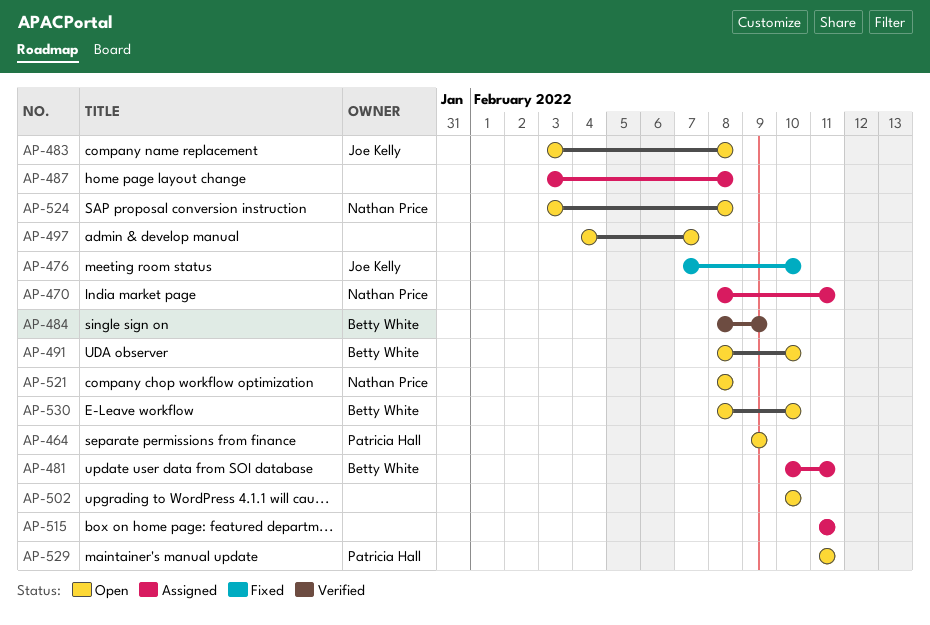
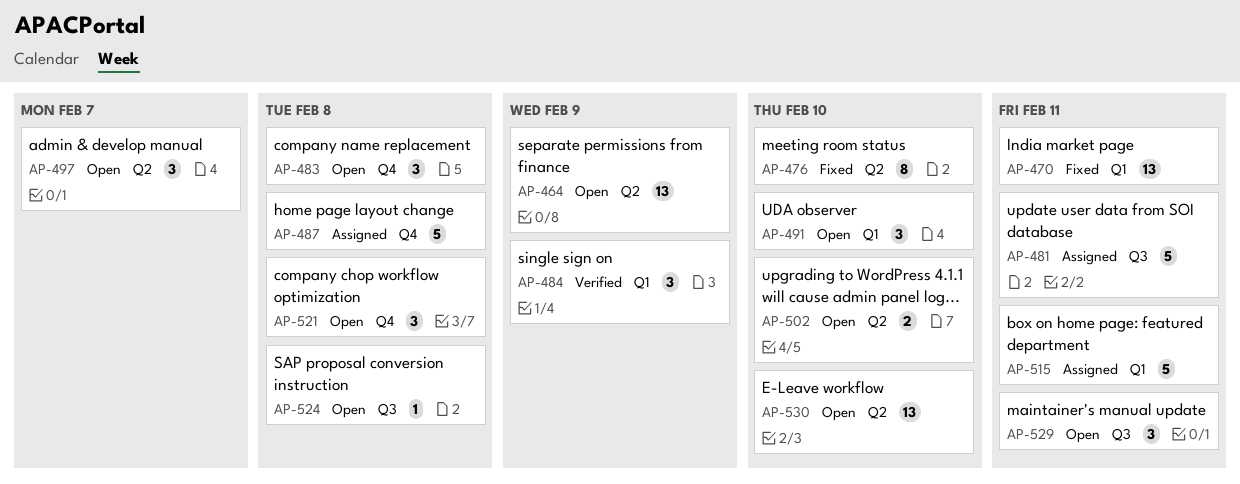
AP-470, status: Assigned -> Fixed

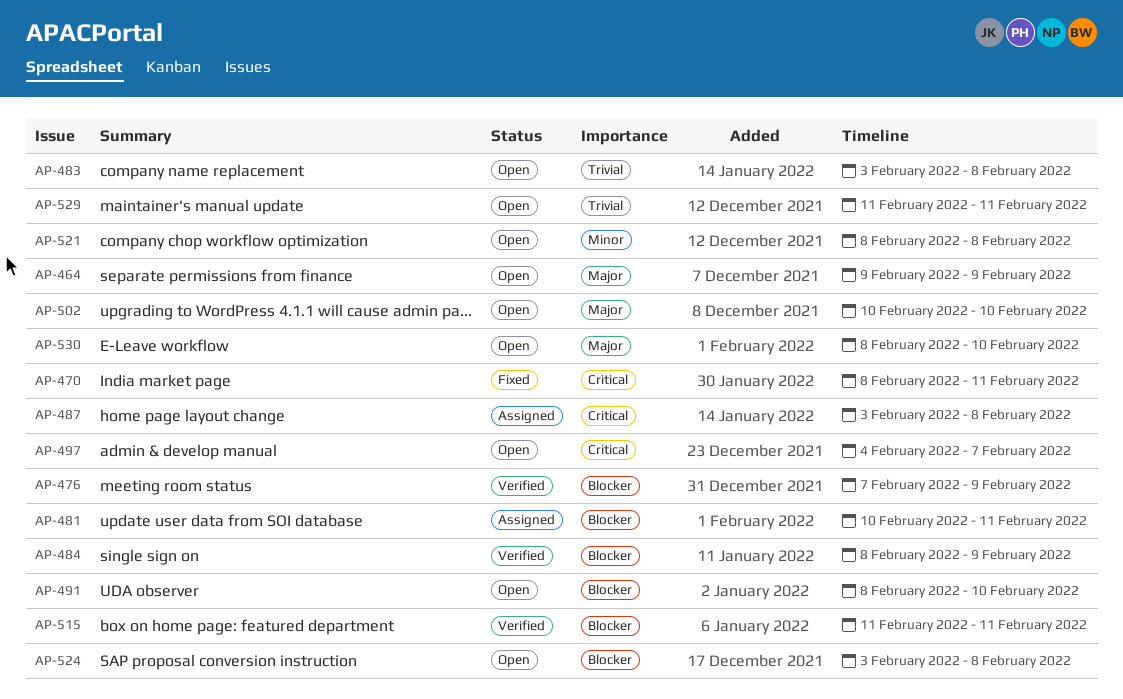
AP-476, status: Fixed -> Verified
AP-476, due: Feb 10 -> Feb 9
AP-515, status: Assigned -> Verified

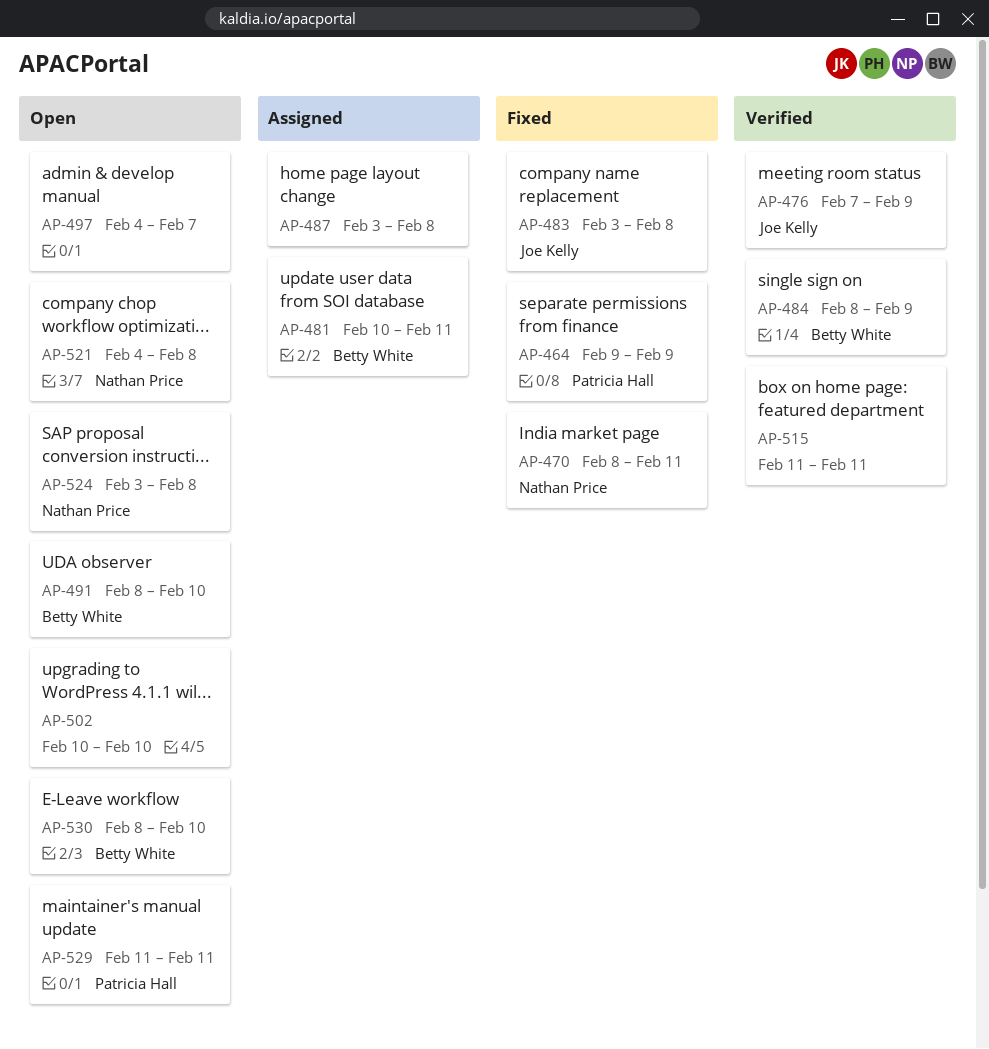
AP-464, status: Open -> Fixed
AP-483, status: Open -> Fixed
AP-521, start: Feb 8 -> Feb 4

